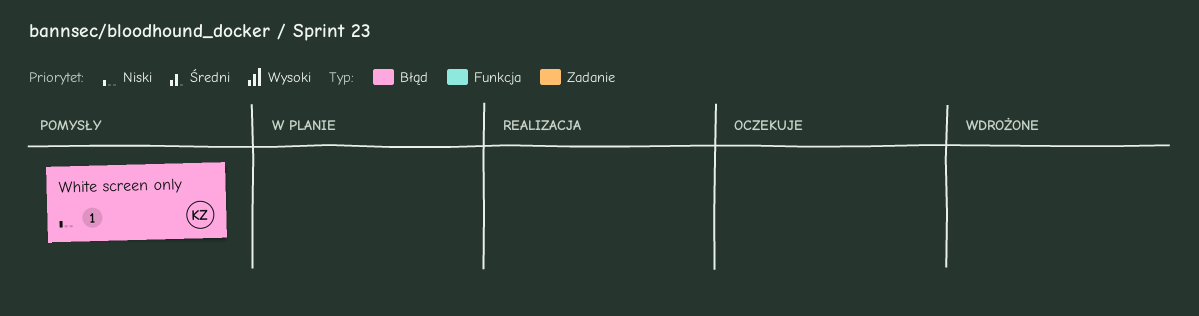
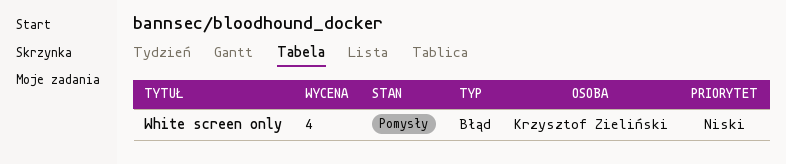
White screen only, estimate: 1 -> 4

